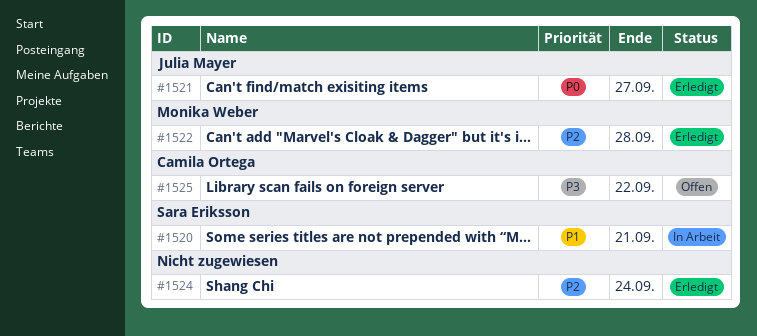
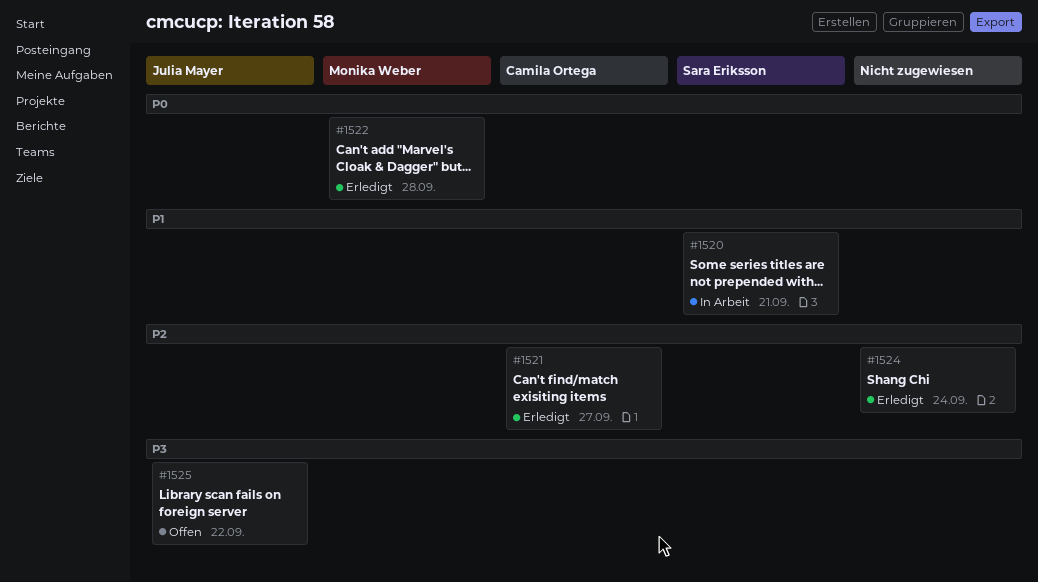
#1521, owner: Julia Mayer -> Camila Ortega
#1521, priority: P0 -> P2
#1522, priority: P2 -> P0
#1525, owner: Camila Ortega -> Julia Mayer

